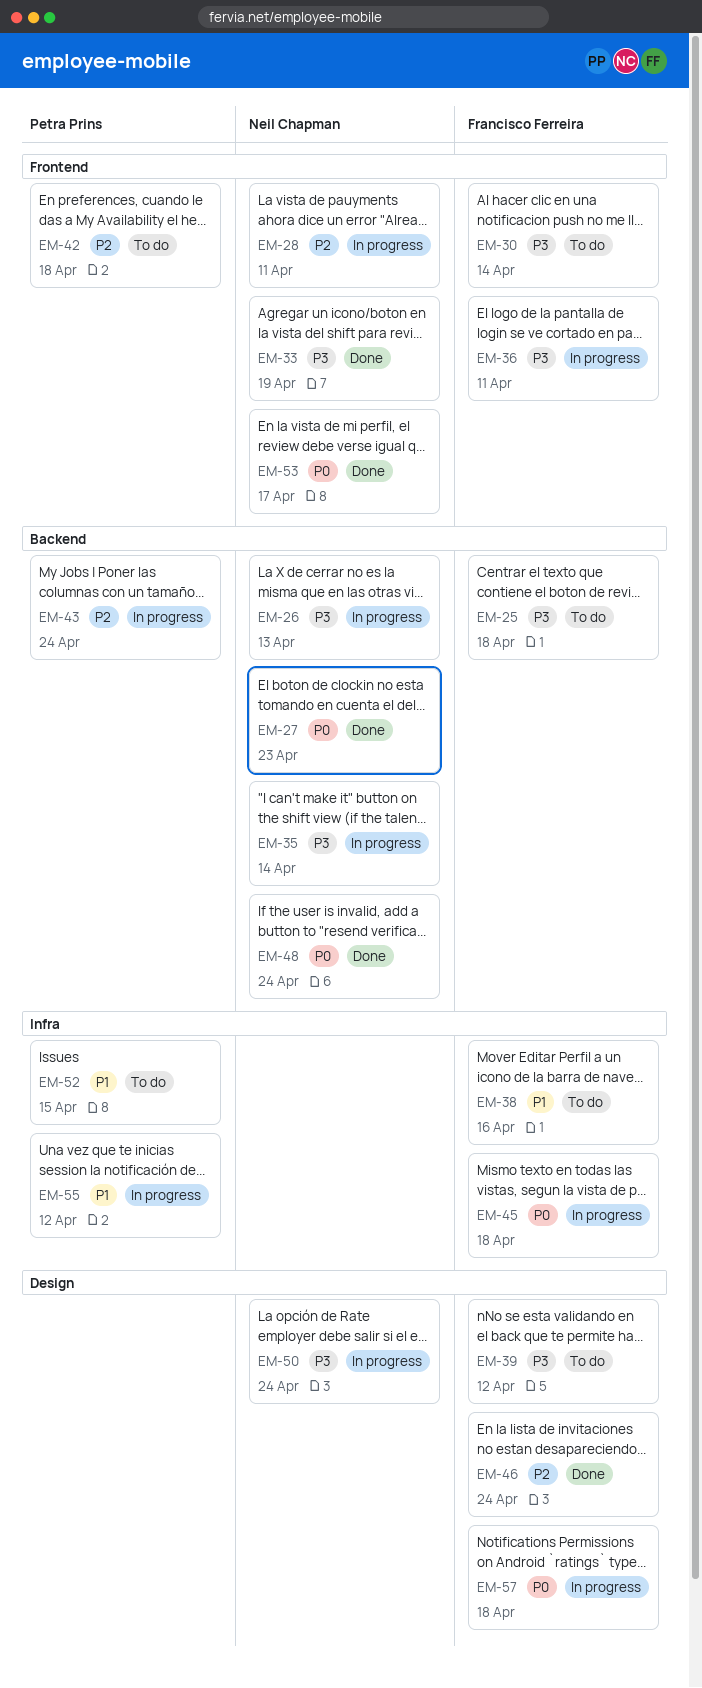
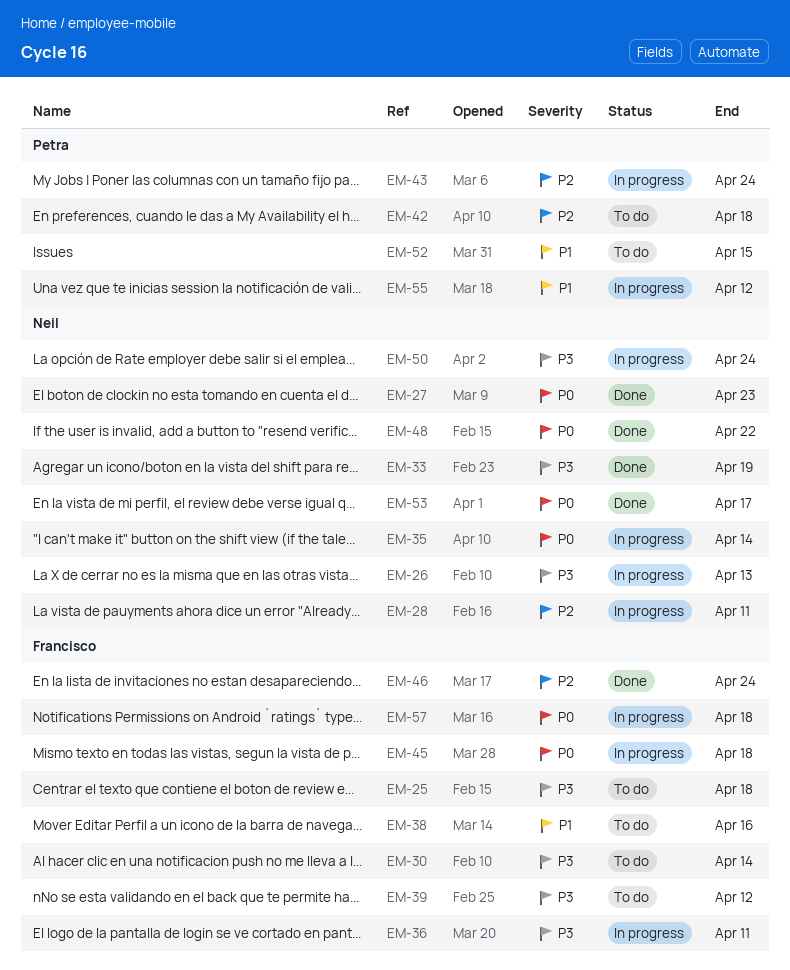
EM-35, priority: P3 -> P0
EM-48, due: Apr 24 -> Apr 22

